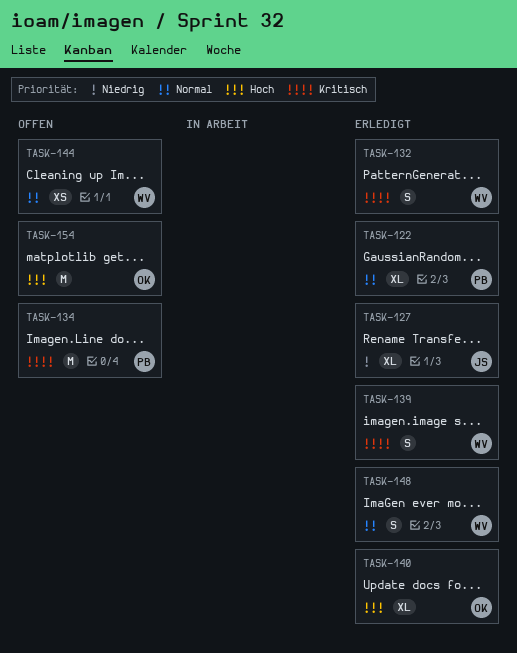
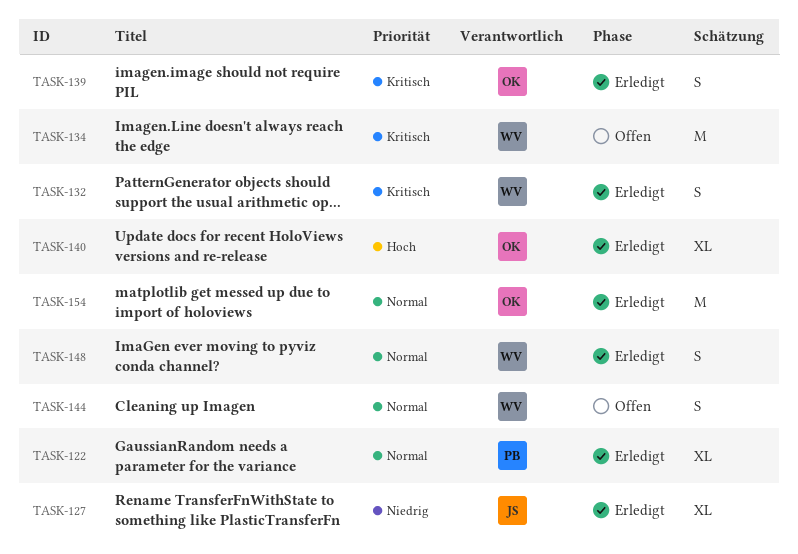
TASK-134, owner: PB -> WV
TASK-139, owner: WV -> OK
TASK-144, estimate: XS -> S
TASK-154, status: Offen -> Erledigt
TASK-154, priority: Hoch -> Normal

